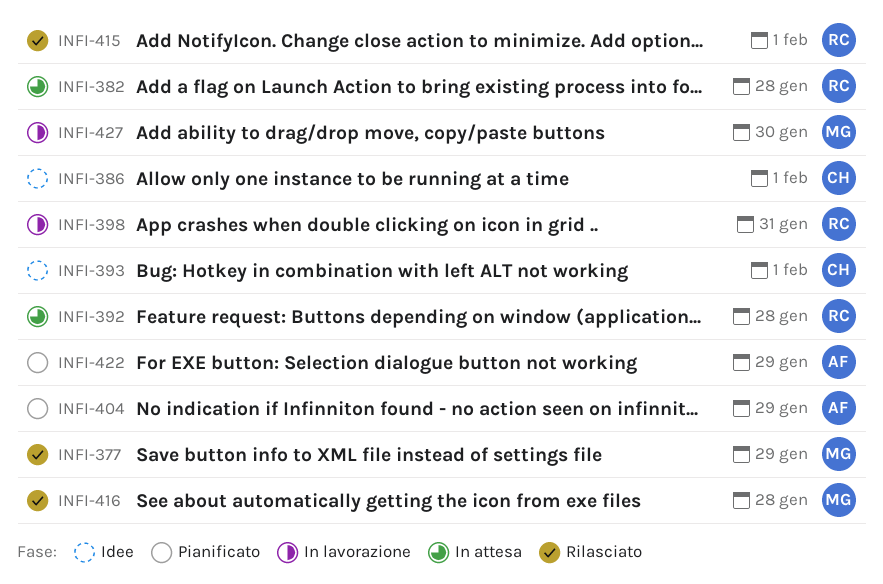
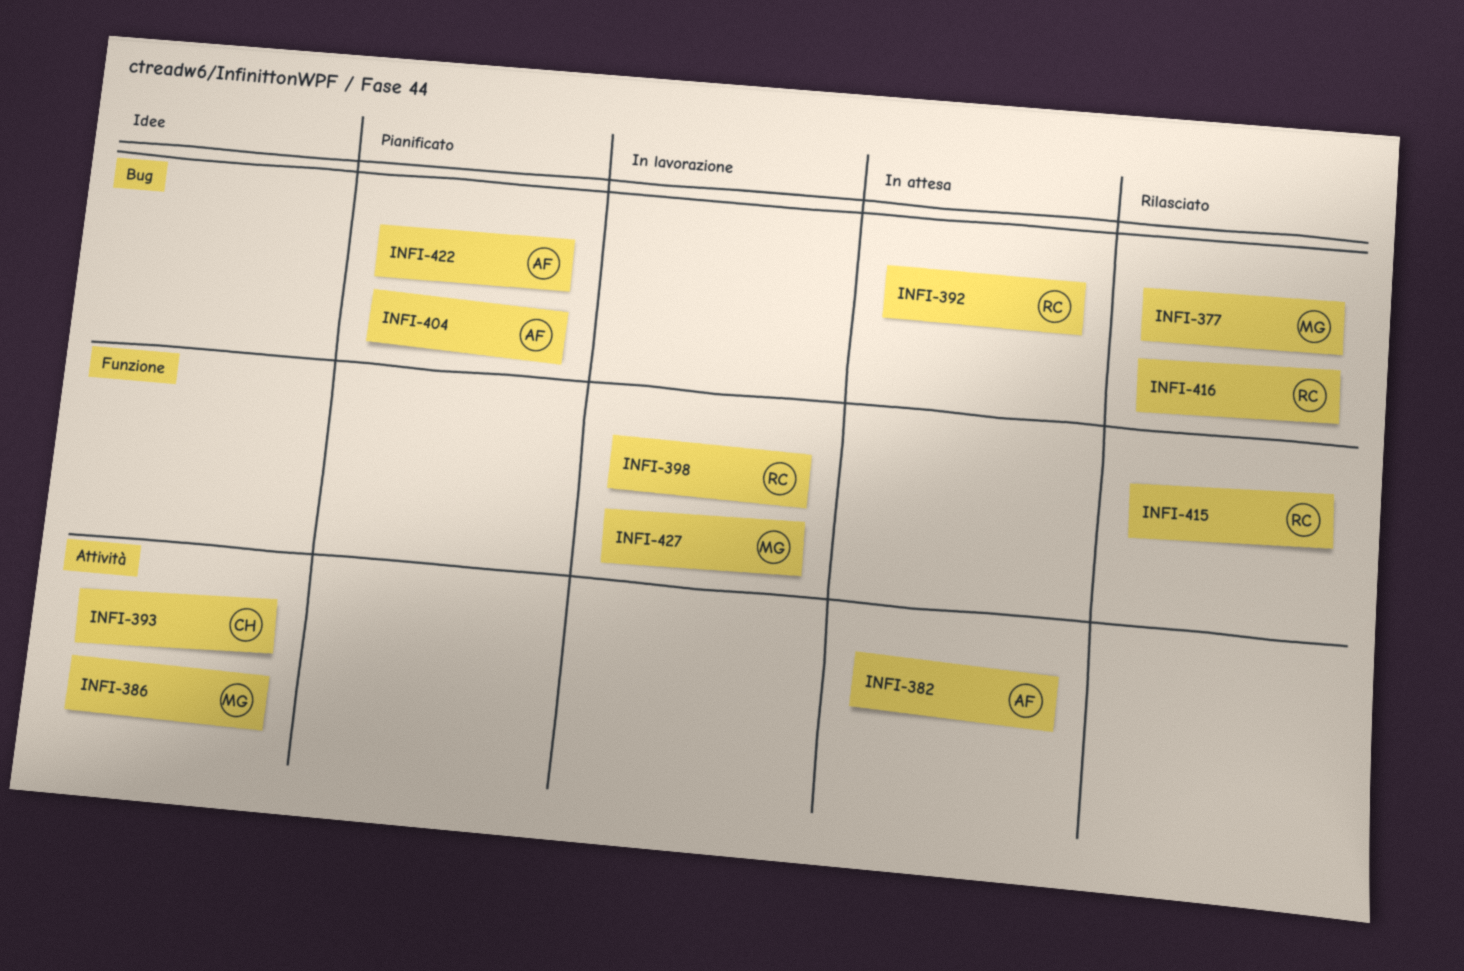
INFI-382, owner: RC -> AF
INFI-386, owner: CH -> MG
INFI-416, owner: MG -> RC

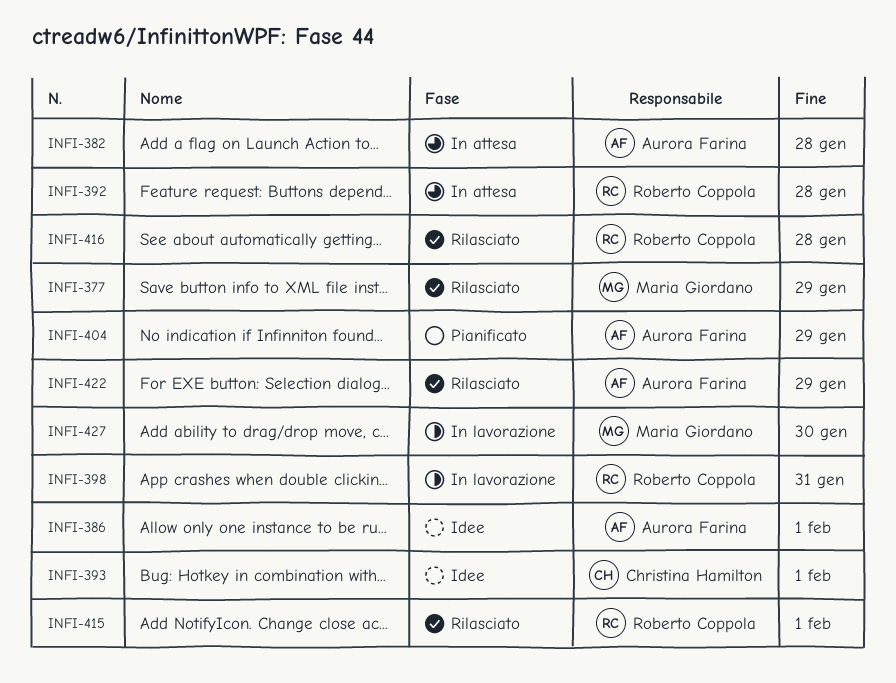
INFI-386, owner: Maria Giordano -> Aurora Farina
INFI-422, status: Pianificato -> Rilasciato

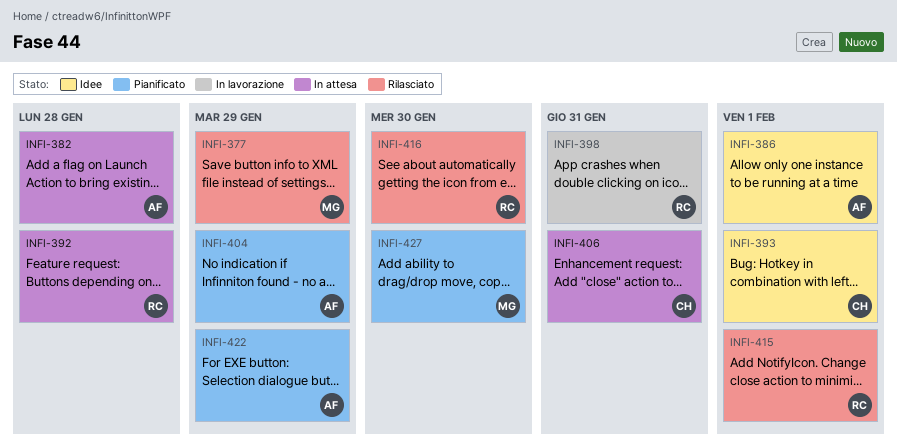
INFI-406: none -> present
INFI-416, due: Jan 28 -> Jan 30
INFI-422, status: Rilasciato -> Pianificato
INFI-427, status: In lavorazione -> Pianificato

